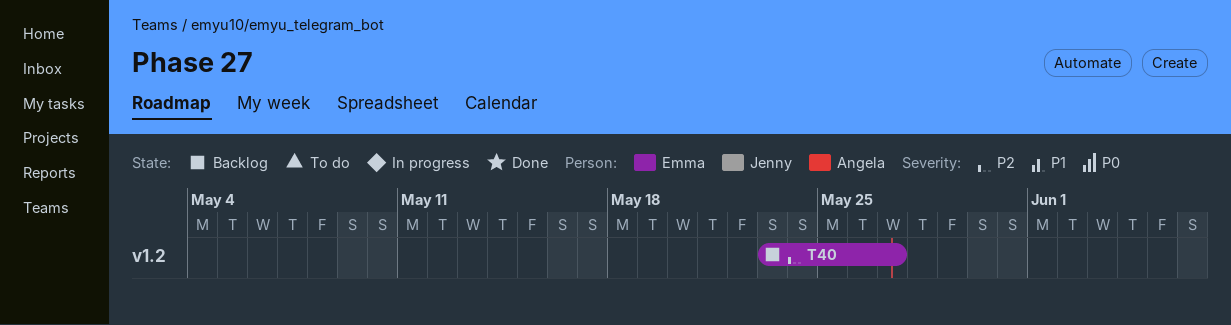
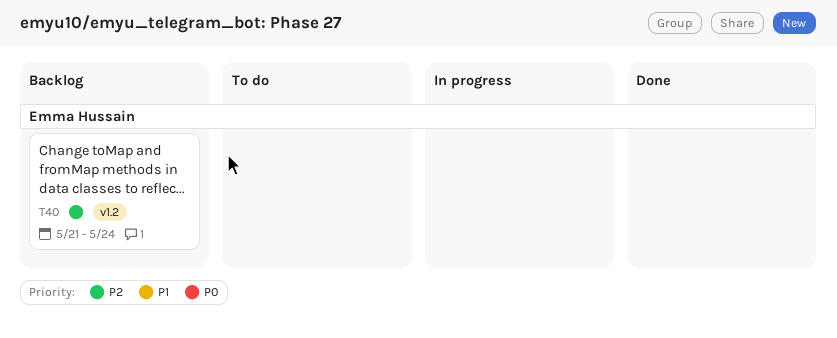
T40, start: May 23 -> May 21
T40, due: May 27 -> May 24

